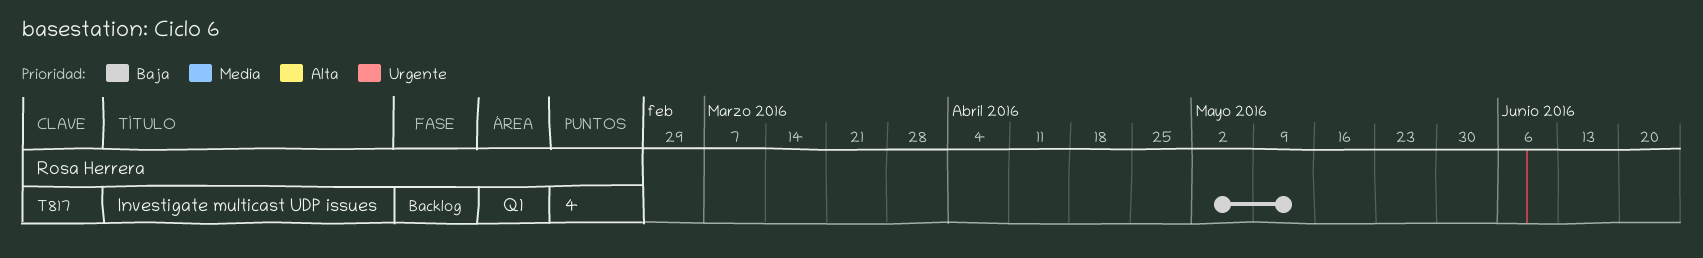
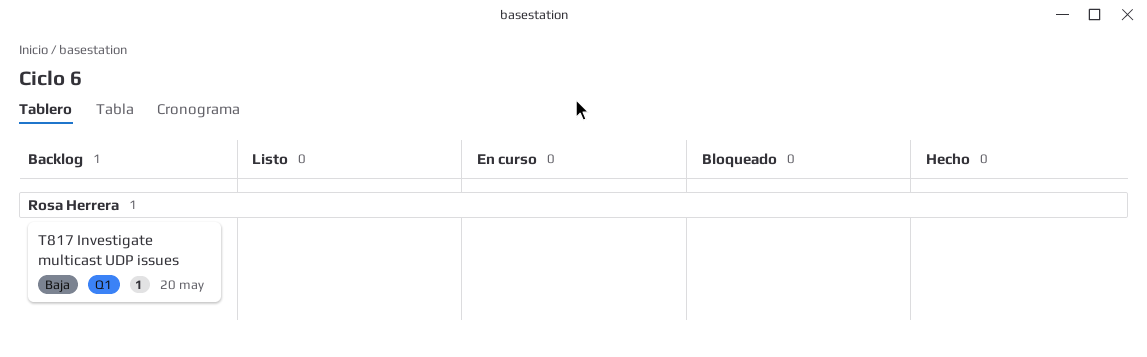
T817, estimate: 4 -> 1
T817, due: May 13 -> May 20

